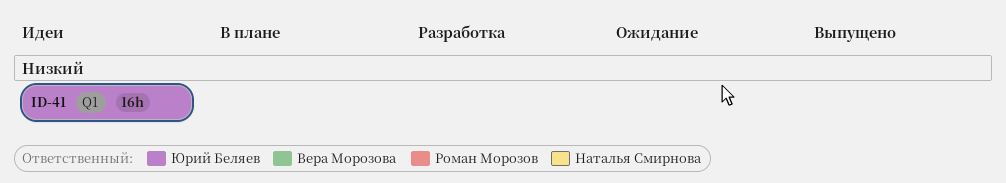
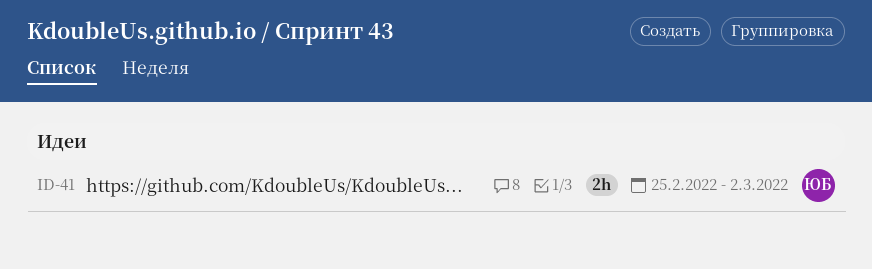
ID-41, estimate: 16h -> 2h

